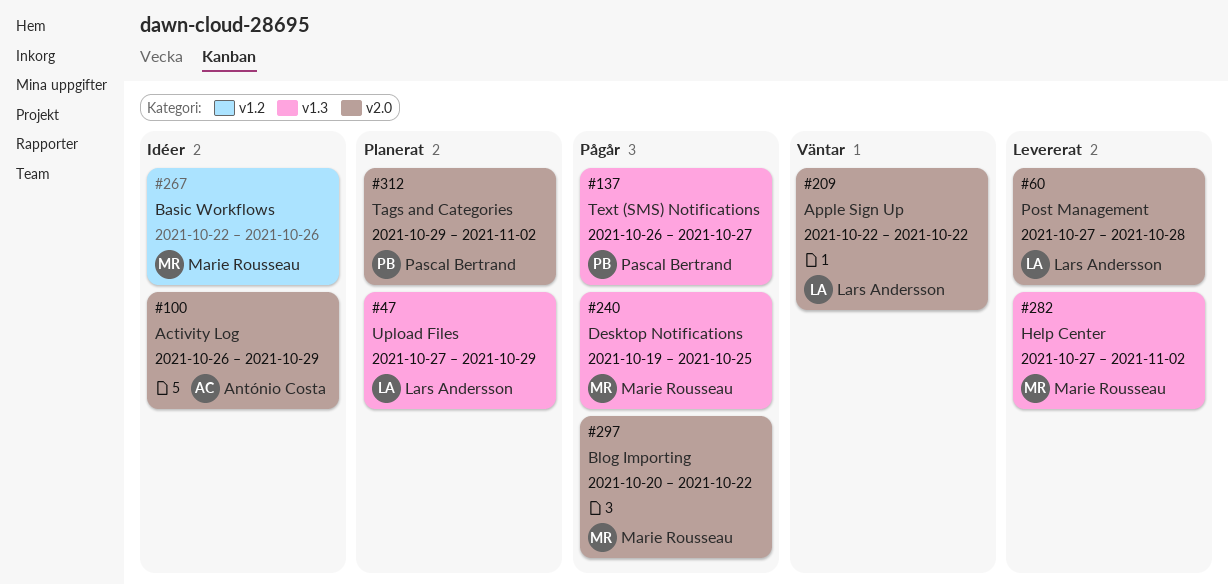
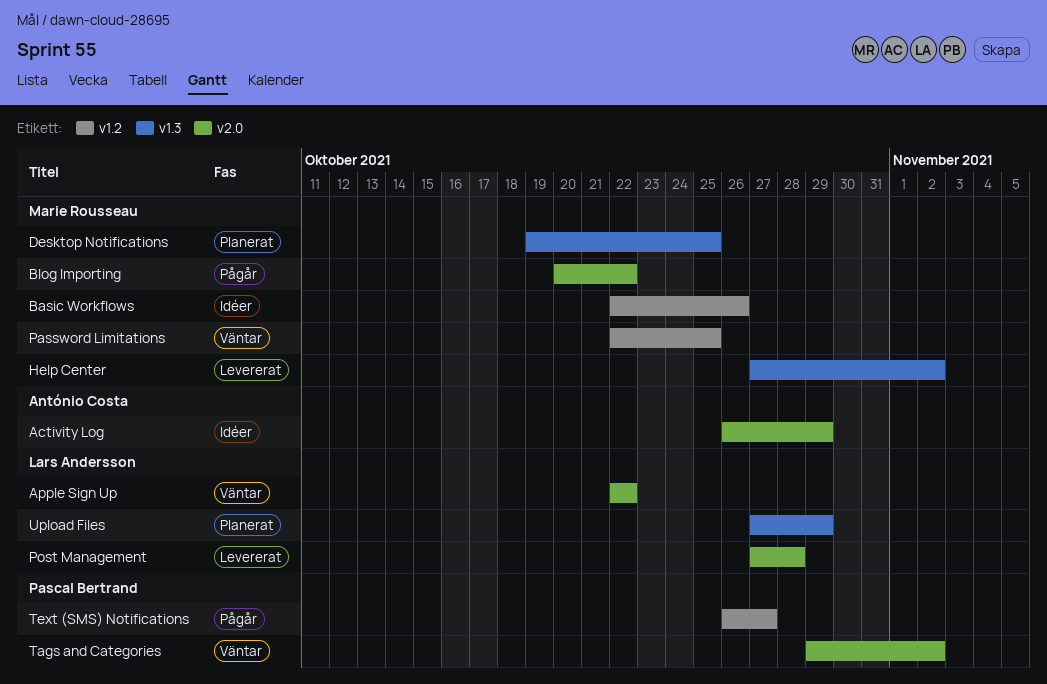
Desktop Notifications, status: Pågår -> Planerat
Password Limitations: none -> present
Tags and Categories, status: Planerat -> Väntar
Text (SMS) Notifications, label: v1.3 -> v1.2

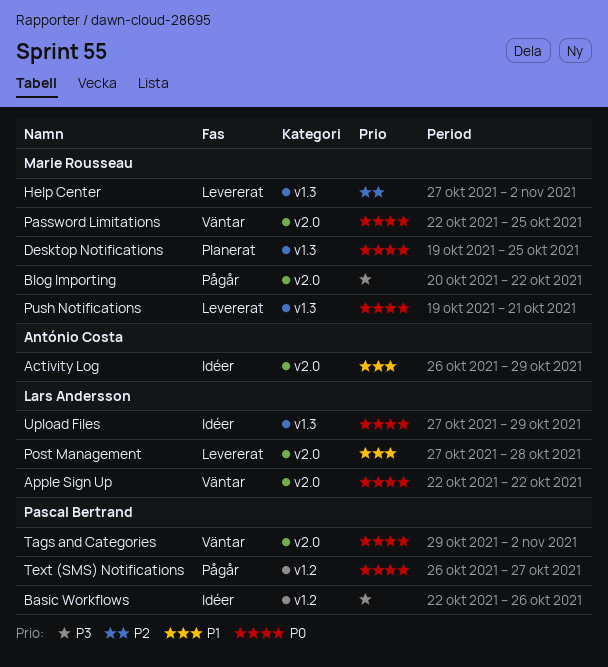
Basic Workflows, owner: Marie Rousseau -> Pascal Bertrand
Password Limitations, label: v1.2 -> v2.0
Push Notifications: none -> present
Upload Files, status: Planerat -> Idéer

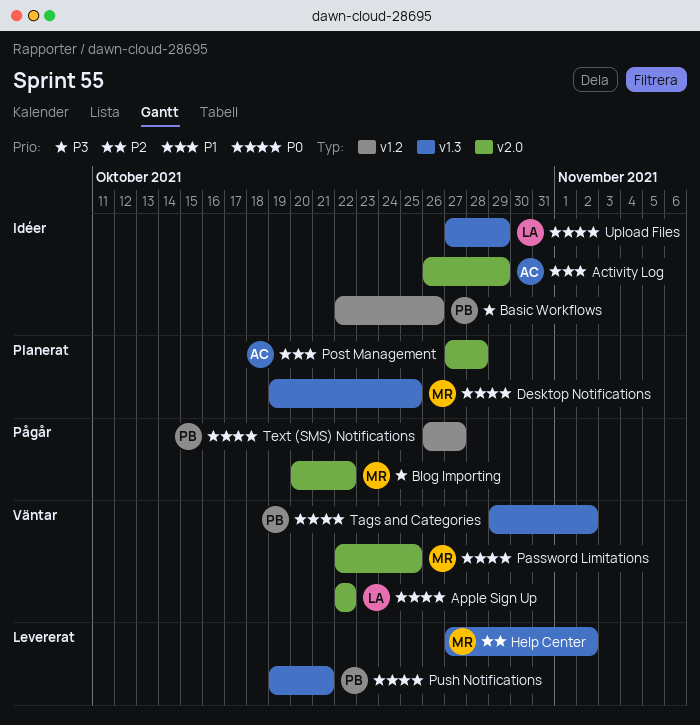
Post Management, status: Levererat -> Planerat
Post Management, owner: Lars Andersson -> António Costa
Push Notifications, owner: Marie Rousseau -> Pascal Bertrand
Tags and Categories, label: v2.0 -> v1.3

